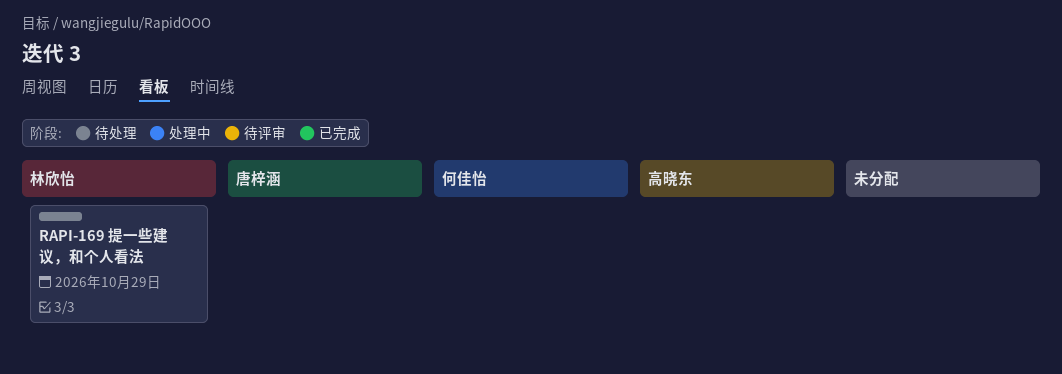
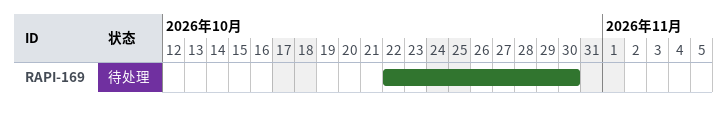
RAPI-169, due: Oct 29 -> Oct 30

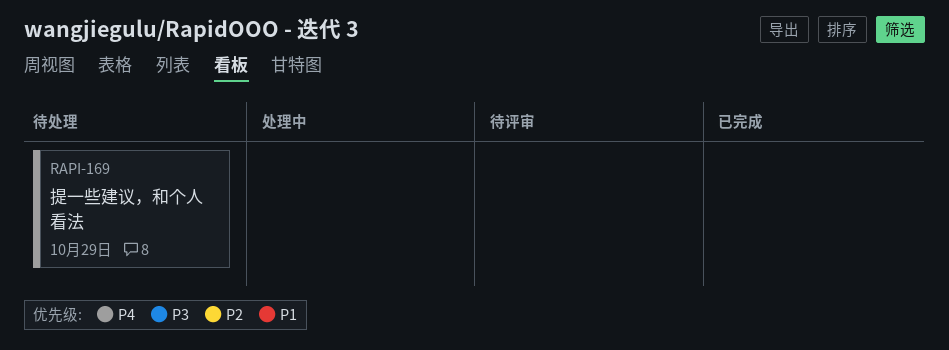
RAPI-169, due: Oct 30 -> Oct 29

